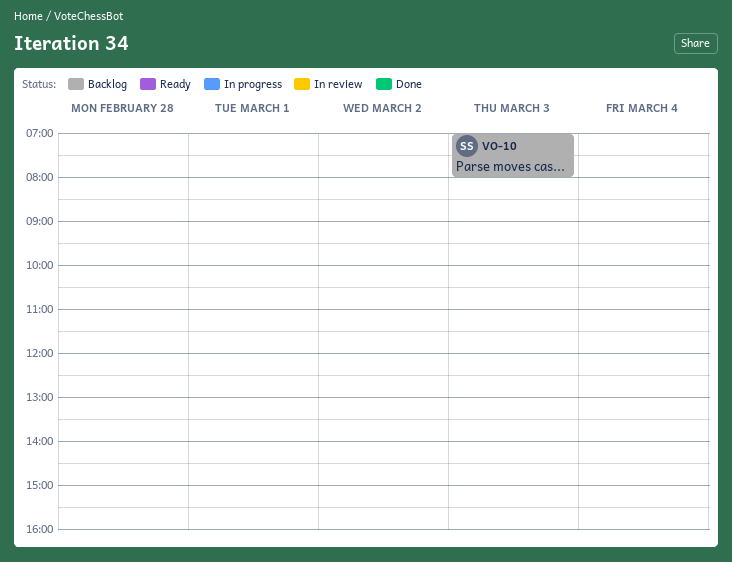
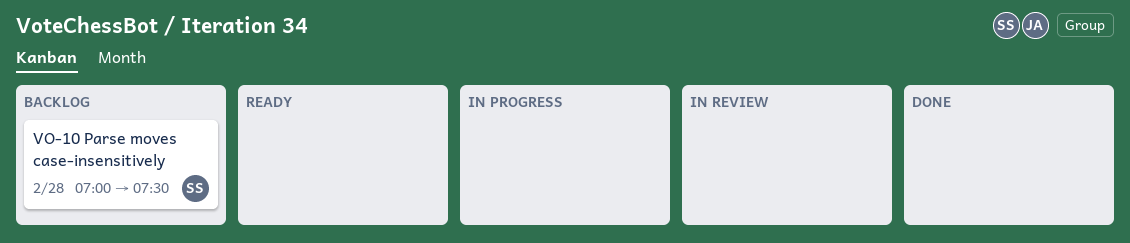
VO-10, day: Mar 3 -> Feb 28
VO-10, ends: 08:00 -> 07:30

